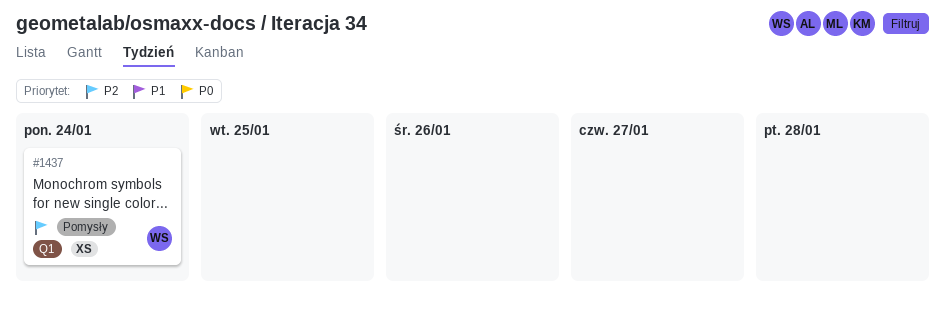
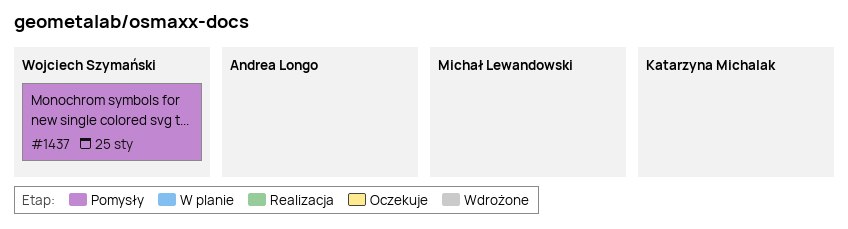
#1437, due: Jan 24 -> Jan 25

